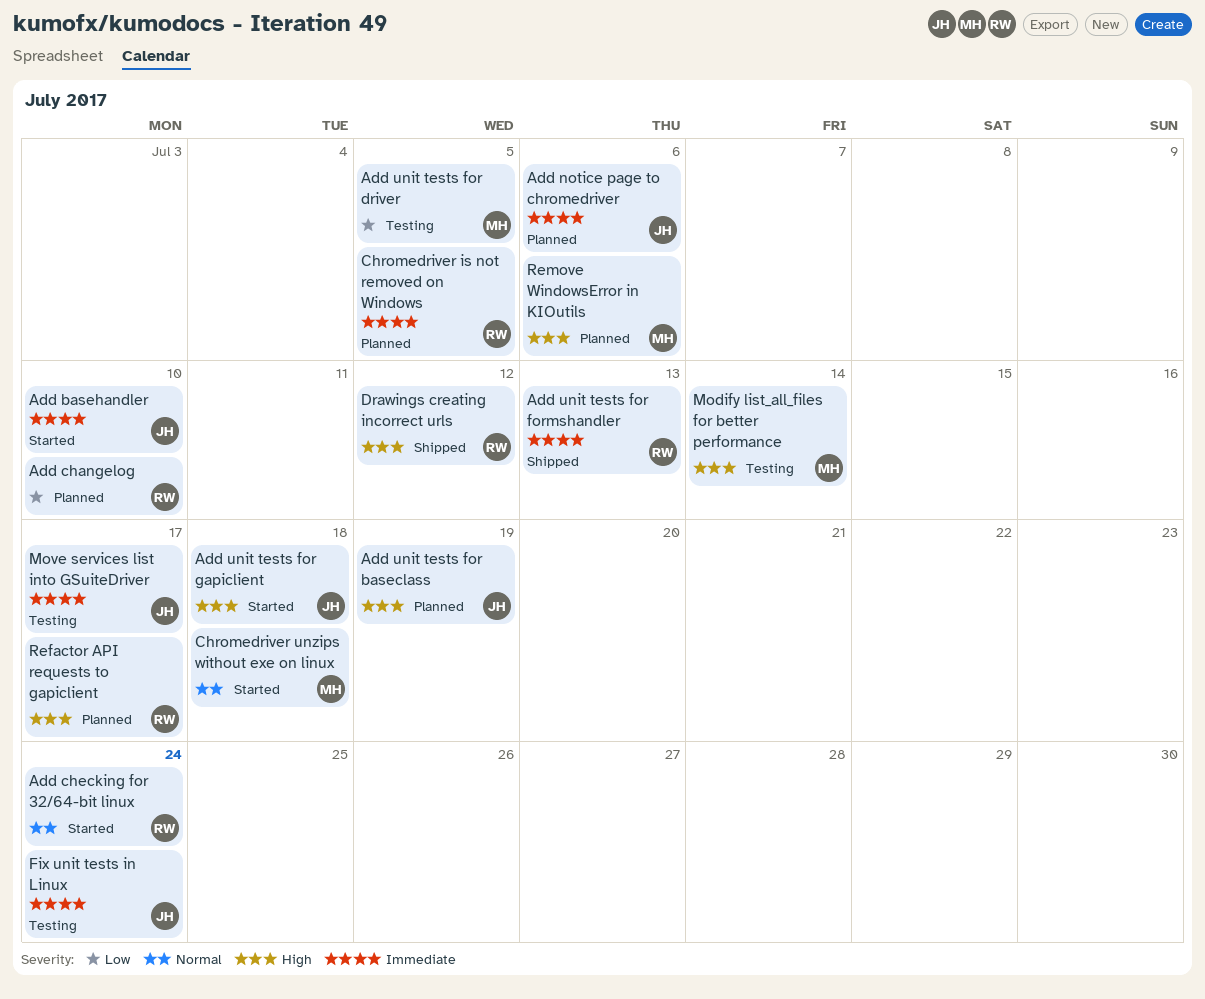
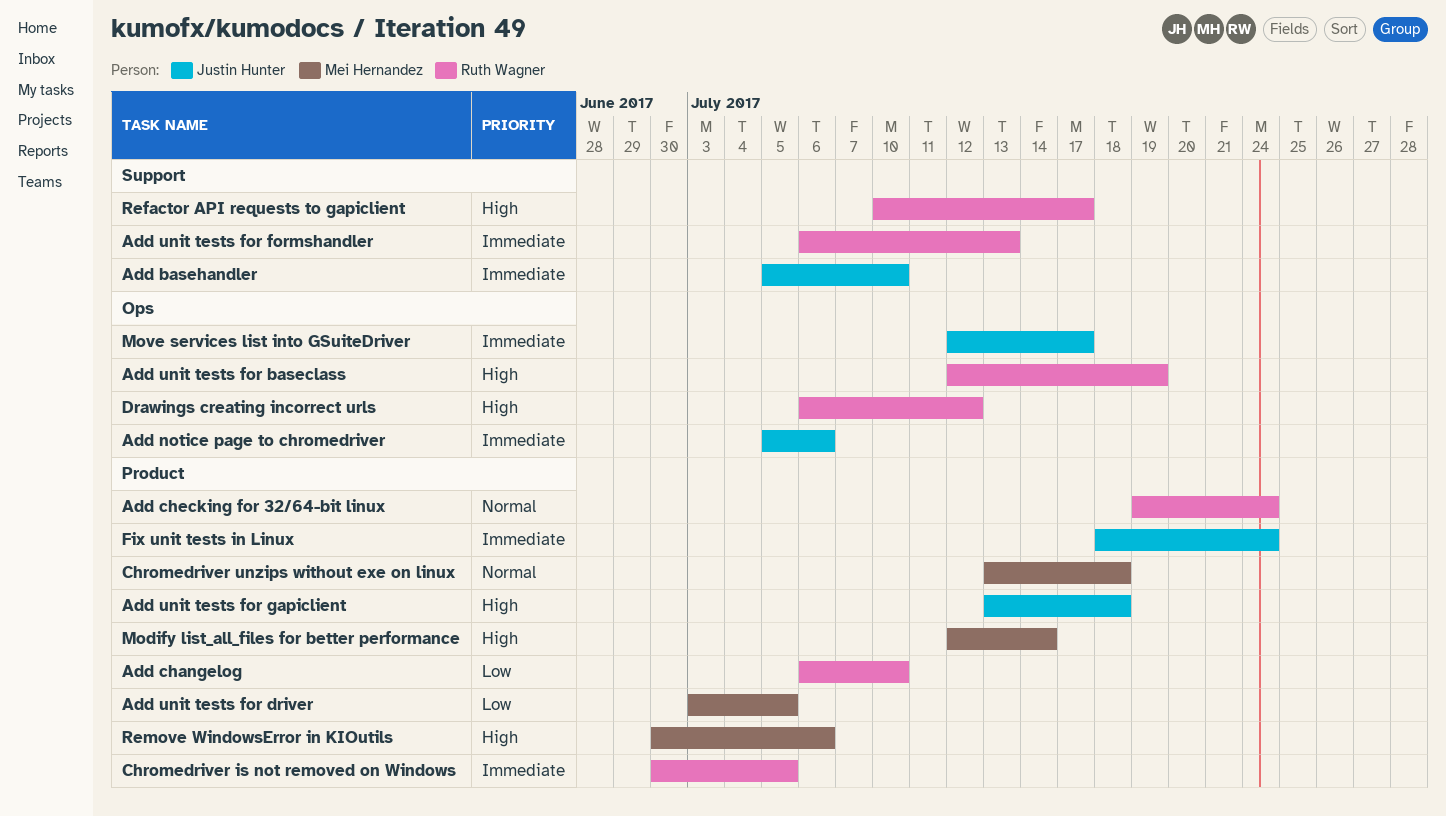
Add unit tests for baseclass, owner: Justin Hunter -> Ruth Wagner

